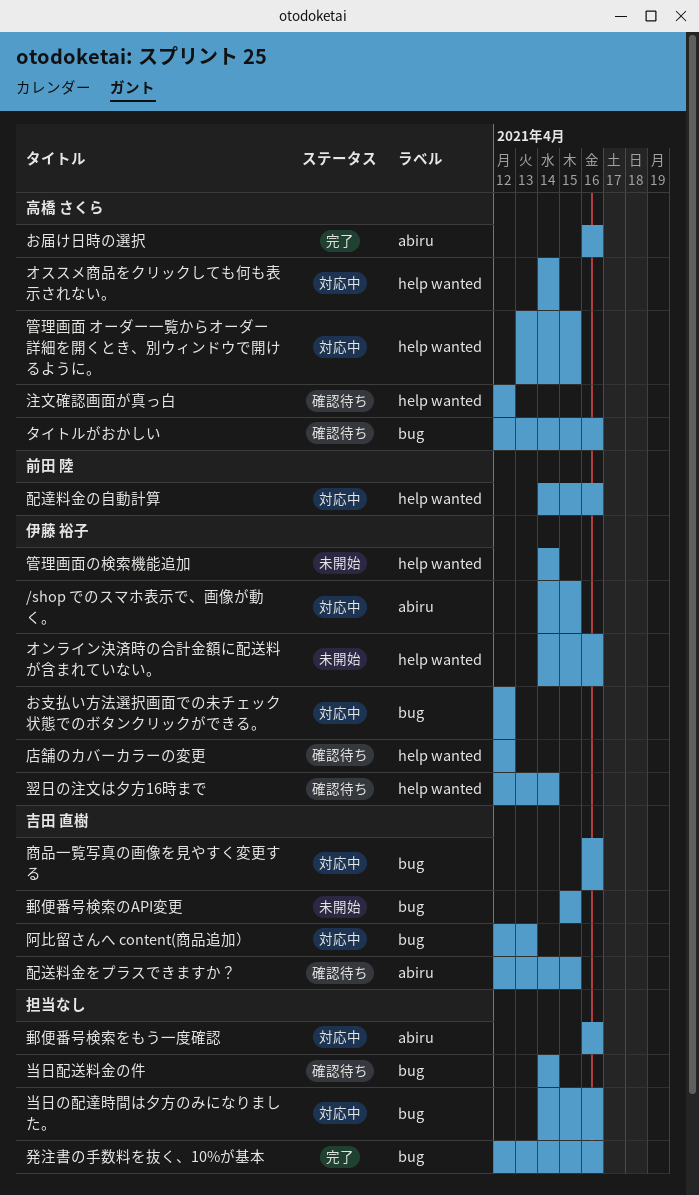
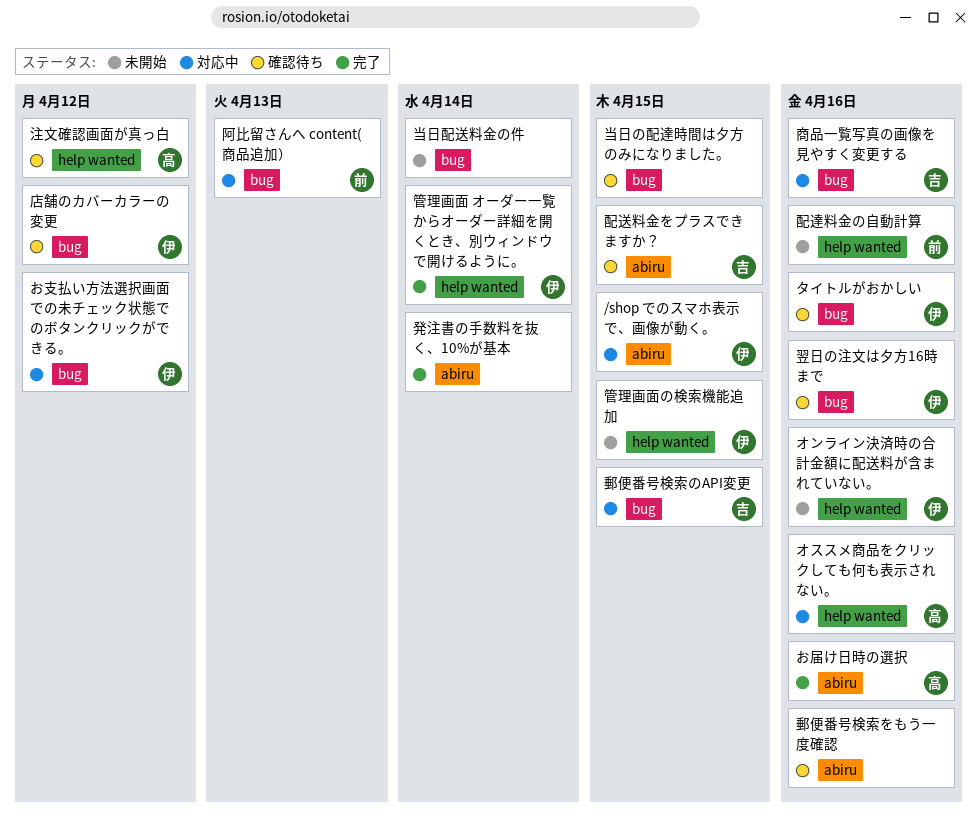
オススメ商品をクリックしても何も表示されない。, due: Apr 14 -> Apr 16
タイトルがおかしい, owner: 高橋 さくら -> 伊藤 裕子
店舗のカバーカラーの変更, label: help wanted -> bug
当日の配達時間は夕方のみになりました。, status: 対応中 -> 確認待ち
当日の配達時間は夕方のみになりました。, due: Apr 16 -> Apr 15
当日配送料金の件, status: 確認待ち -> 未開始
発注書の手数料を抜く、10%が基本, label: bug -> abiru
発注書の手数料を抜く、10%が基本, due: Apr 16 -> Apr 14
管理画面 オーダー一覧からオーダー詳細を開くとき、別ウィンドウで開けるように。, status: 対応中 -> 完了
管理画面 オーダー一覧からオーダー詳細を開くとき、別ウィンドウで開けるように。, owner: 高橋 さくら -> 伊藤 裕子
管理画面 オーダー一覧からオーダー詳細を開くとき、別ウィンドウで開けるように。, due: Apr 15 -> Apr 14
管理画面の検索機能追加, due: Apr 14 -> Apr 15
翌日の注文は夕方16時まで, label: help wanted -> bug
翌日の注文は夕方16時まで, due: Apr 14 -> Apr 16
郵便番号検索のAPI変更, status: 未開始 -> 対応中
郵便番号検索をもう一度確認, status: 対応中 -> 確認待ち
配達料金の自動計算, status: 対応中 -> 未開始
阿比留さんへ content(商品追加）, owner: 吉田 直樹 -> 前田 陸

